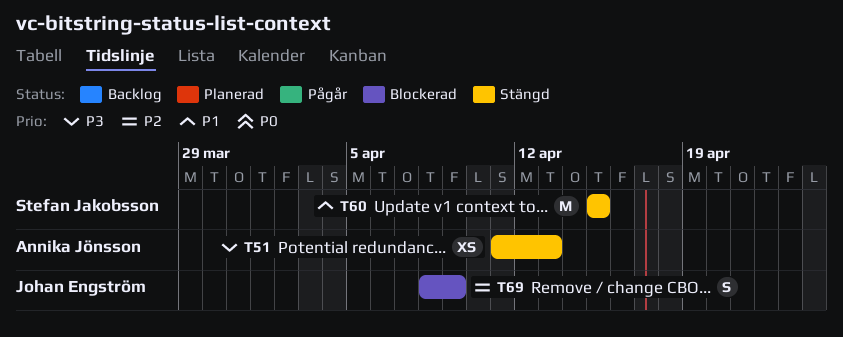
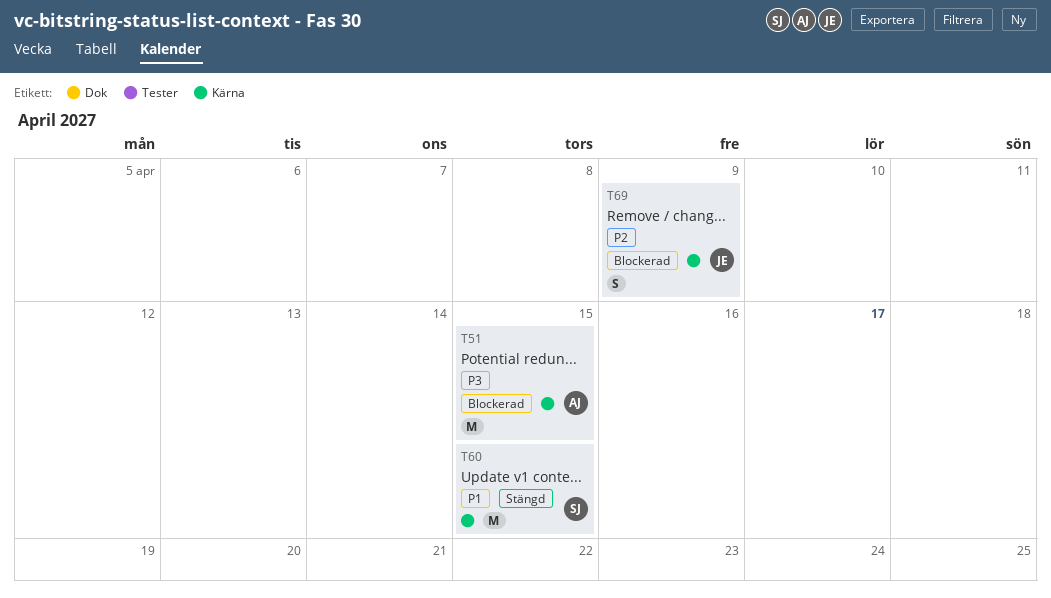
T51, status: Stängd -> Blockerad
T51, estimate: XS -> M
T51, due: Apr 13 -> Apr 15

